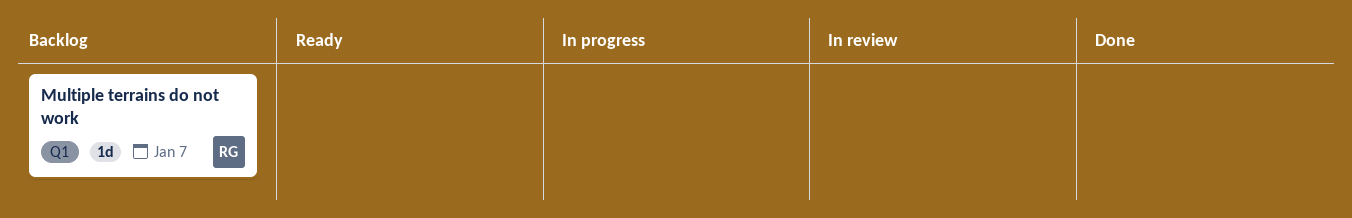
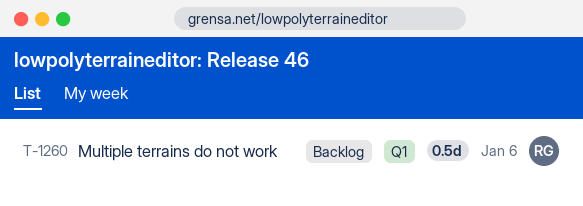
Multiple terrains do not work, estimate: 1d -> 0.5d
Multiple terrains do not work, due: Jan 7 -> Jan 6

